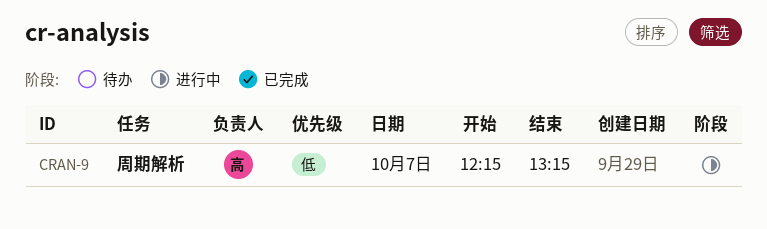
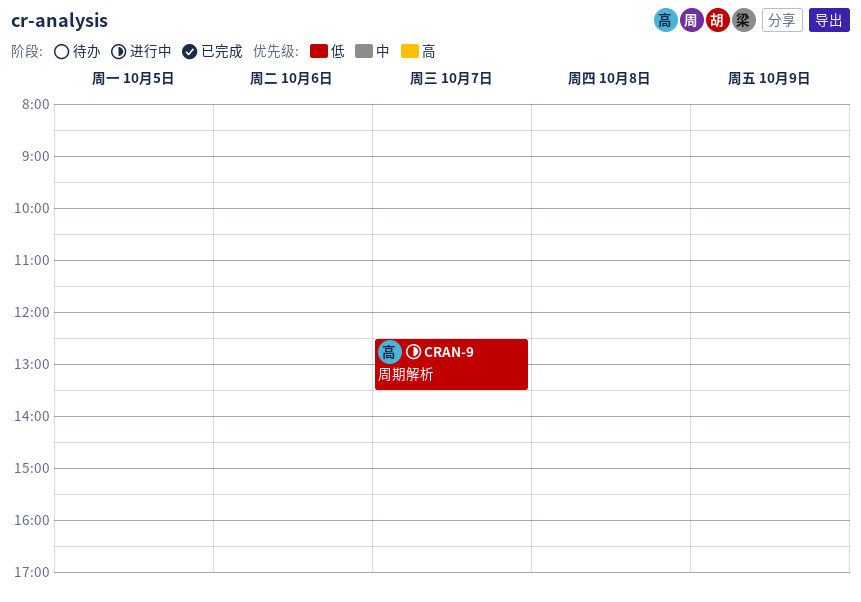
CRAN-9, begins: 12:15 -> 12:30
CRAN-9, ends: 13:15 -> 13:30

